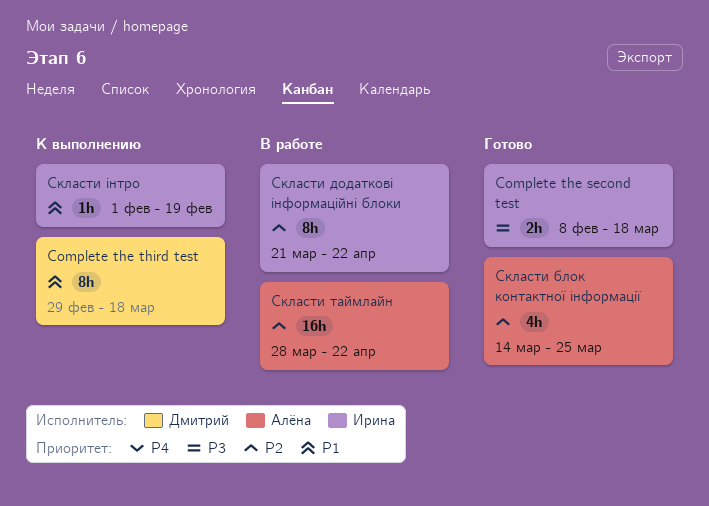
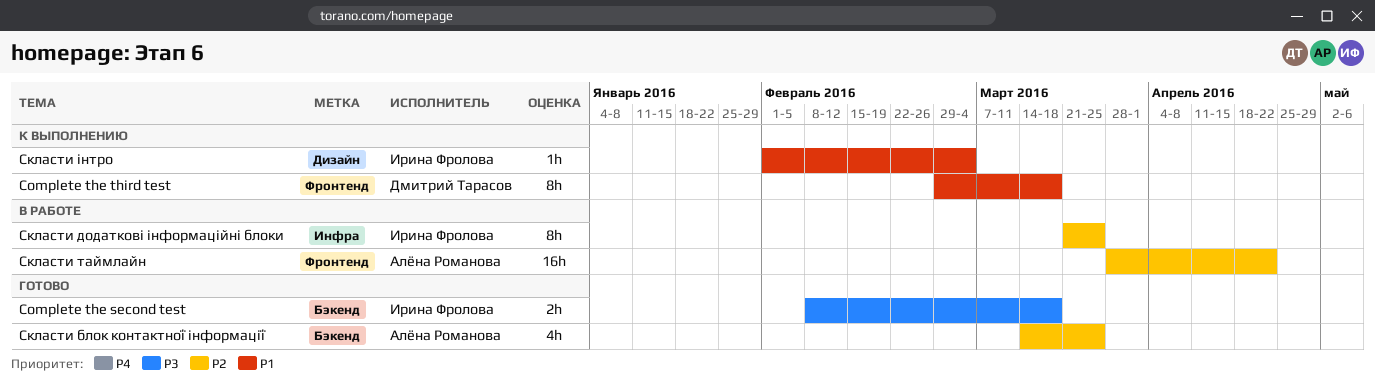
Скласти додаткові інформаційні блоки, due: Apr 22 -> Mar 25
Скласти інтро, due: Feb 19 -> Mar 4

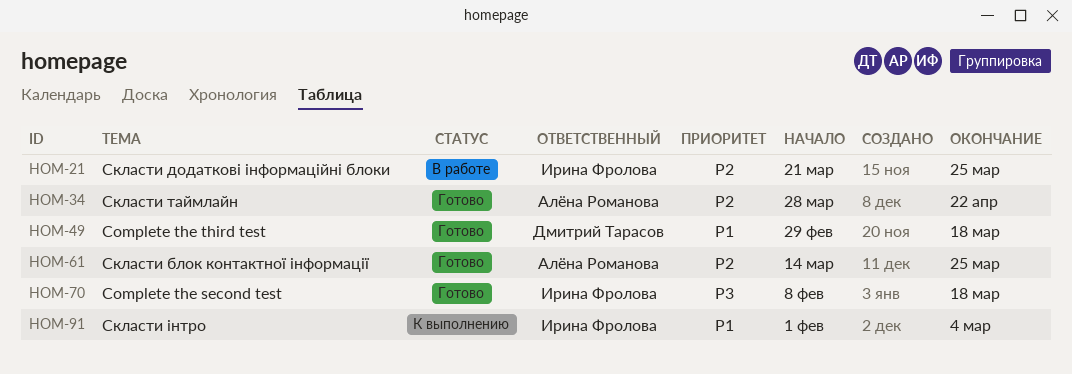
Complete the third test, status: К выполнению -> Готово
Скласти таймлайн, status: В работе -> Готово

